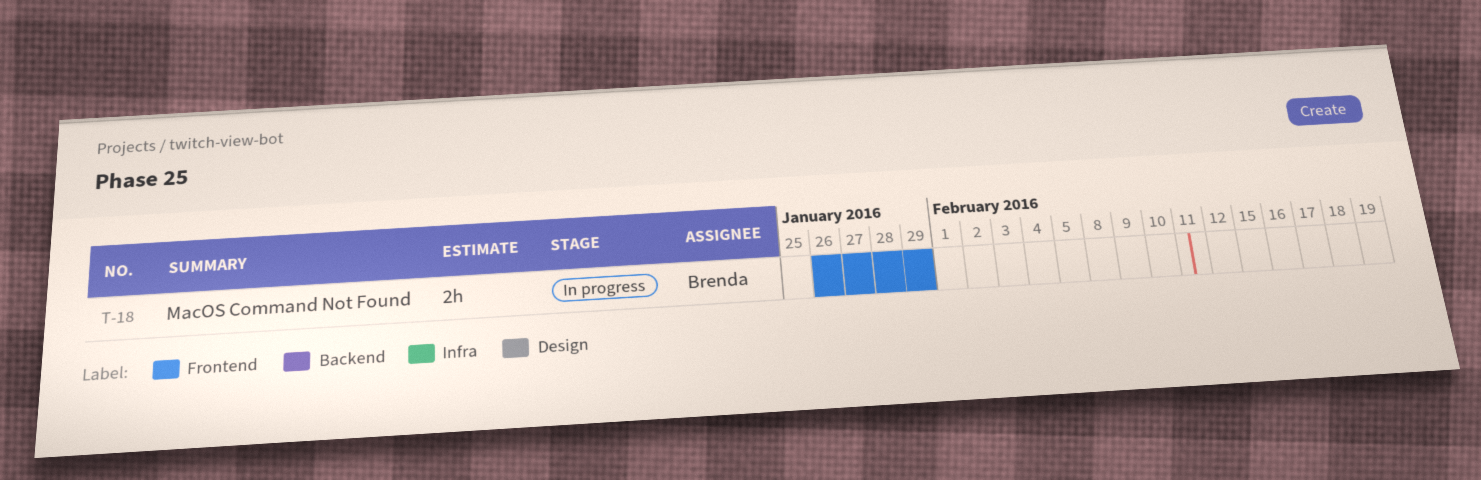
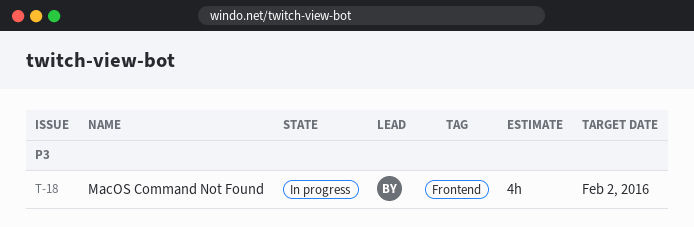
T-18, estimate: 2h -> 4h
T-18, due: Jan 29 -> Feb 2

